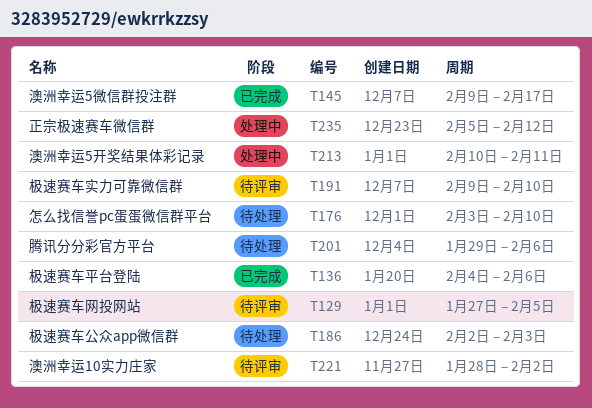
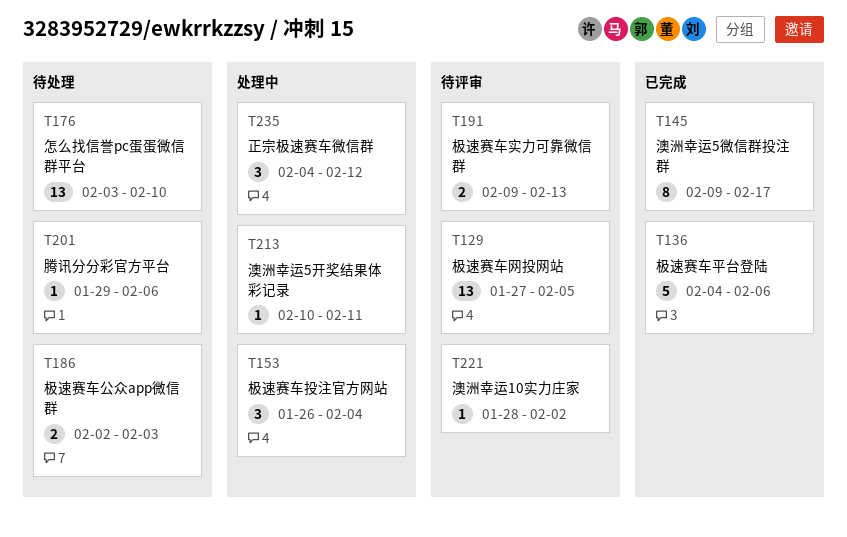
T153: none -> present
T191, due: Feb 10 -> Feb 13
T235, start: Feb 5 -> Feb 4

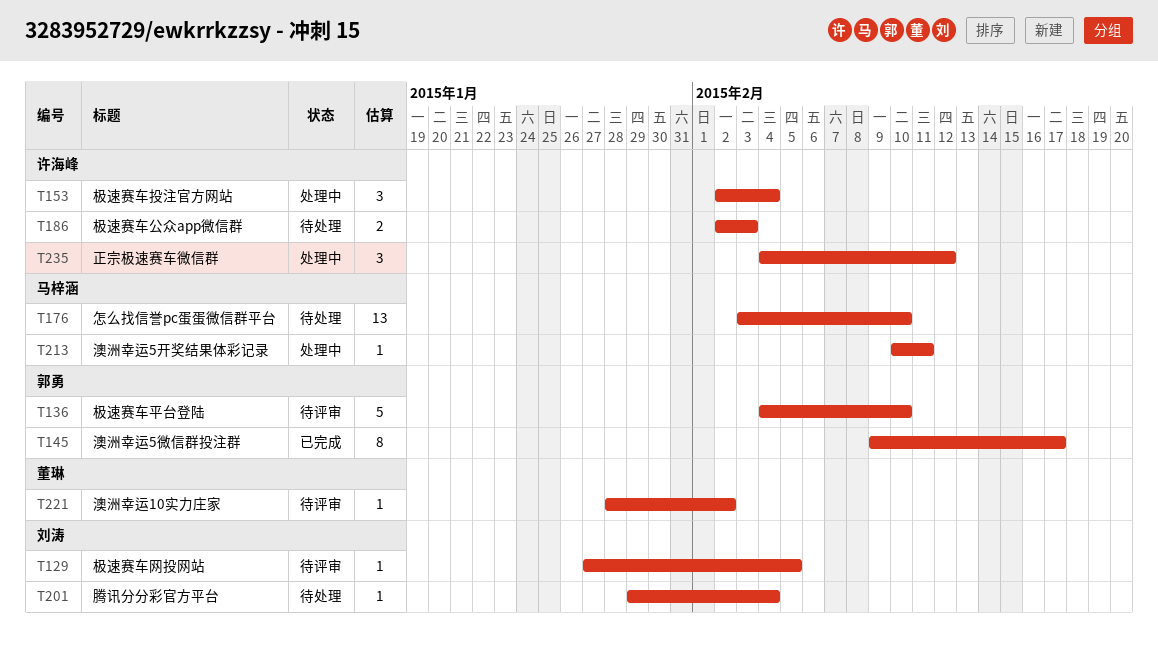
T129, estimate: 13 -> 1
T136, status: 已完成 -> 待评审
T136, due: Feb 6 -> Feb 10
T153, start: Jan 26 -> Feb 2
T191: present -> none
T201, due: Feb 6 -> Feb 4

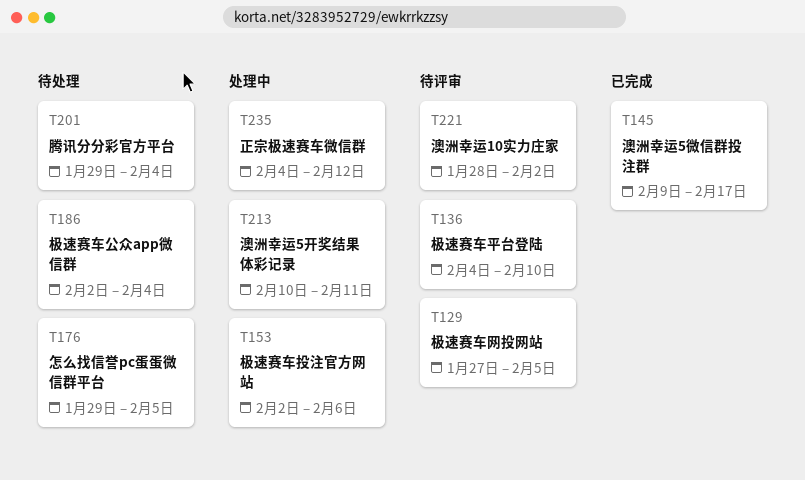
T153, due: Feb 4 -> Feb 6
T176, start: Feb 3 -> Jan 29
T176, due: Feb 10 -> Feb 5
T186, due: Feb 3 -> Feb 4

